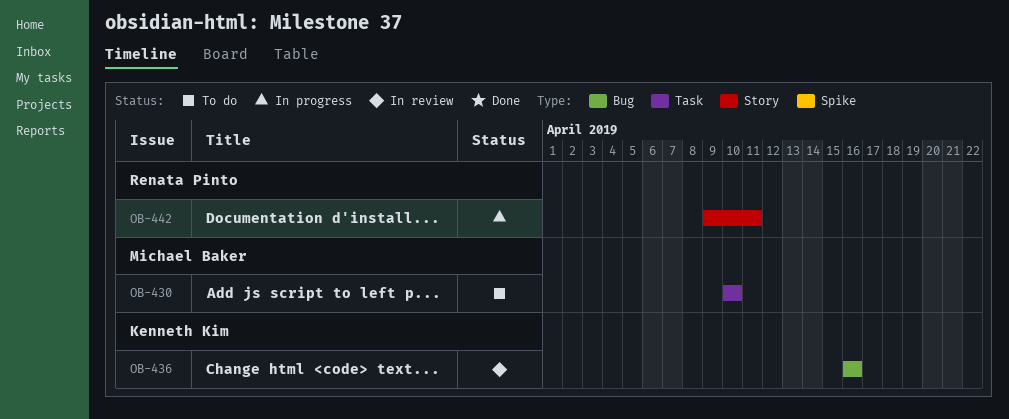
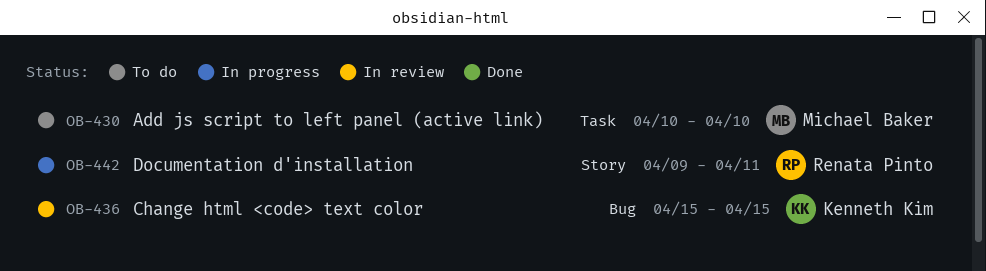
OB-436, start: Apr 16 -> Apr 15
OB-436, due: Apr 16 -> Apr 15

